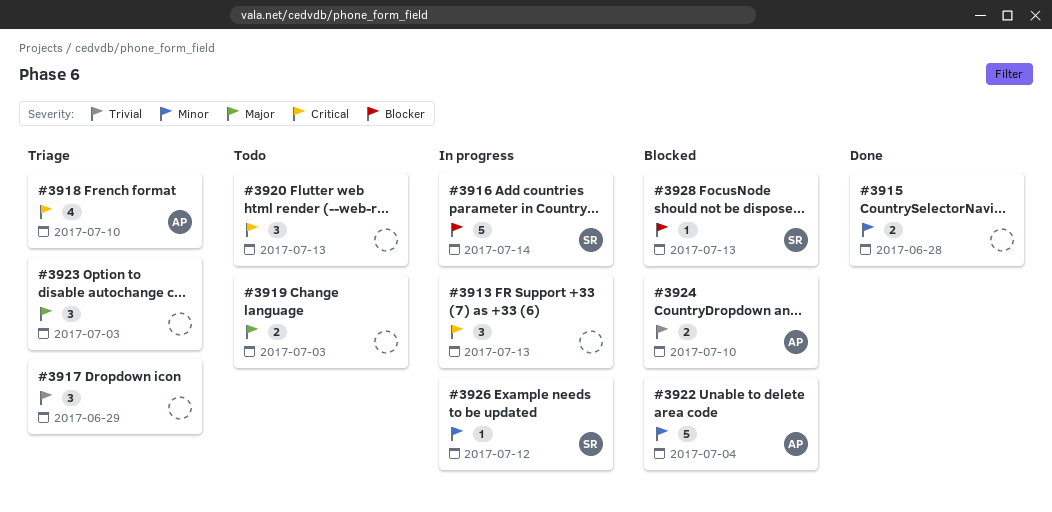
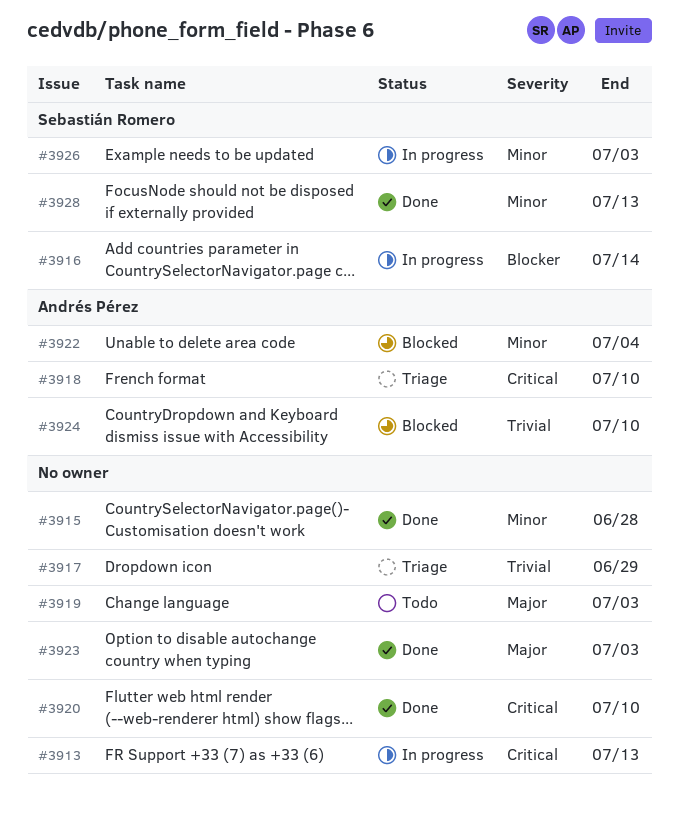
#3920, status: Todo -> Done
#3920, due: Jul 13 -> Jul 10
#3923, status: Triage -> Done
#3926, due: Jul 12 -> Jul 3
#3928, status: Blocked -> Done
#3928, priority: Blocker -> Minor

